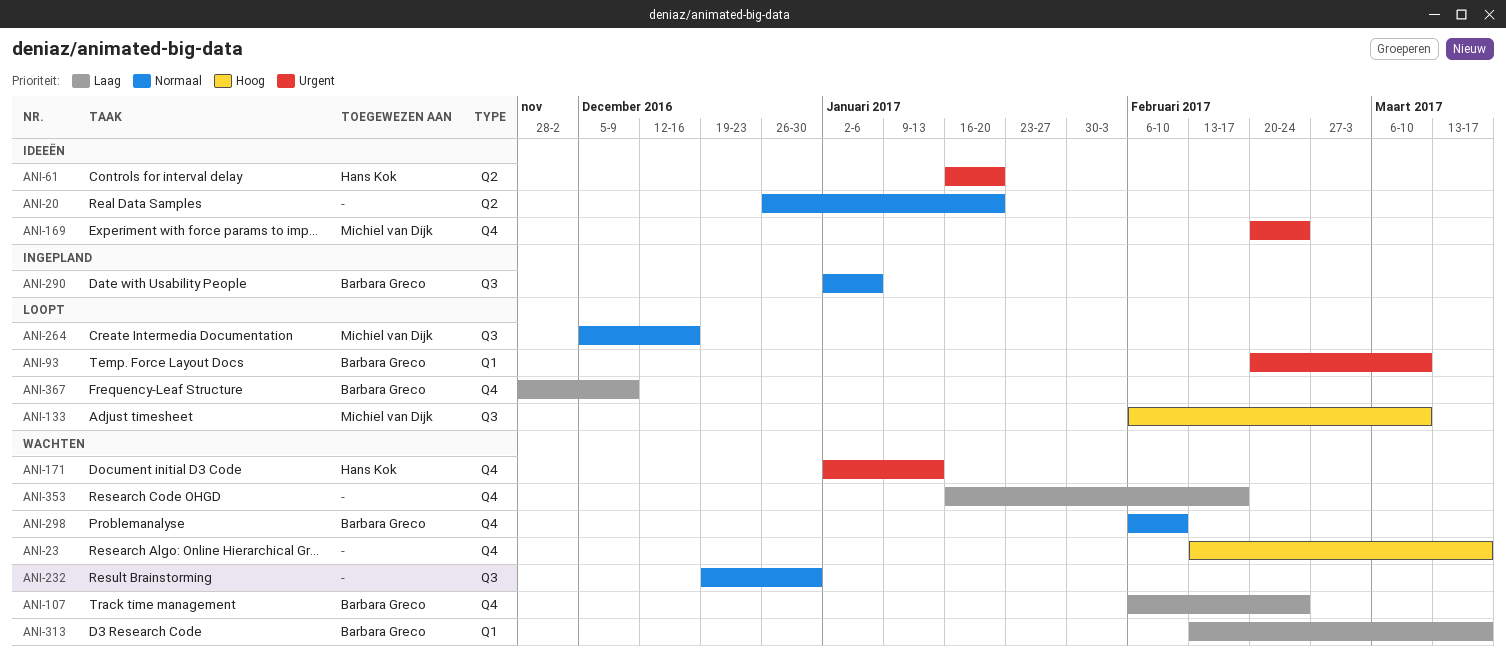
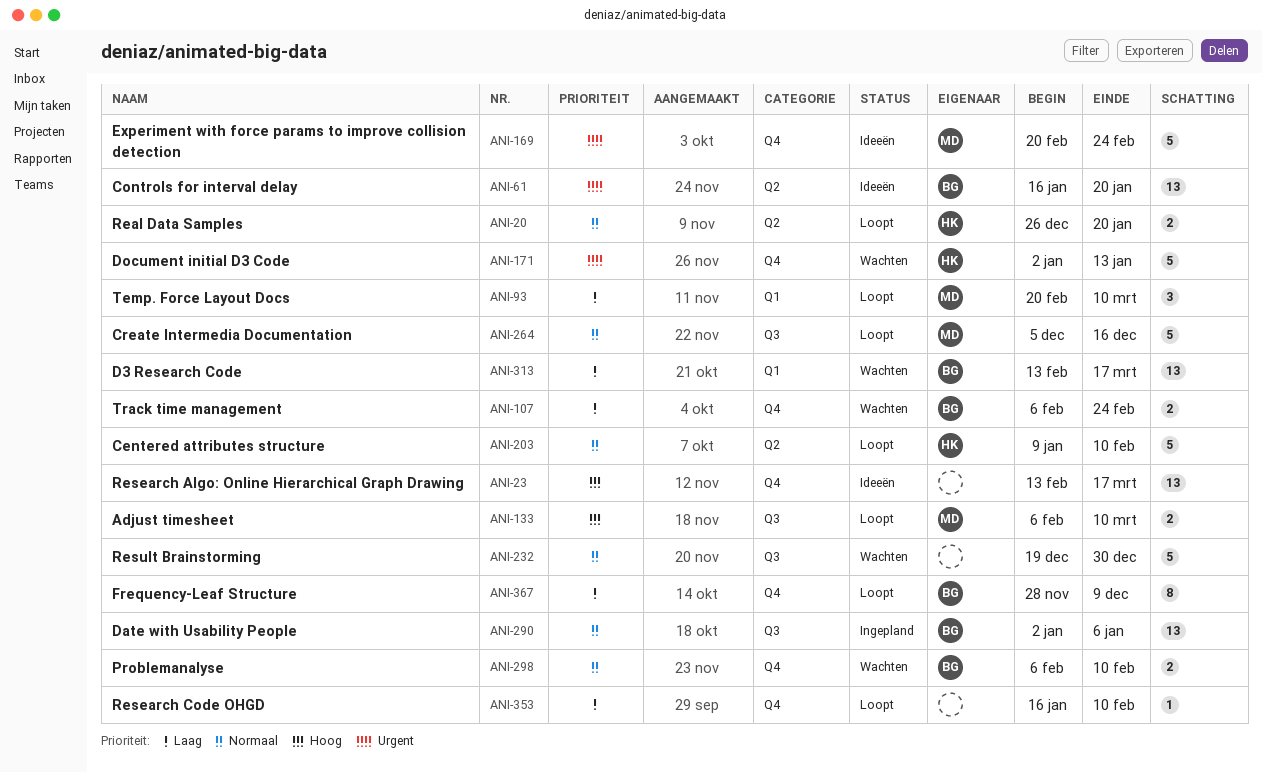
ANI-20, status: Ideeën -> Loopt
ANI-20, owner: none -> Hans Kok
ANI-23, status: Wachten -> Ideeën
ANI-61, owner: Hans Kok -> Barbara Greco
ANI-93, owner: Barbara Greco -> Michiel van Dijk
ANI-93, priority: Urgent -> Laag
ANI-203: none -> present
ANI-353, status: Wachten -> Loopt
ANI-353, due: Feb 17 -> Feb 10

